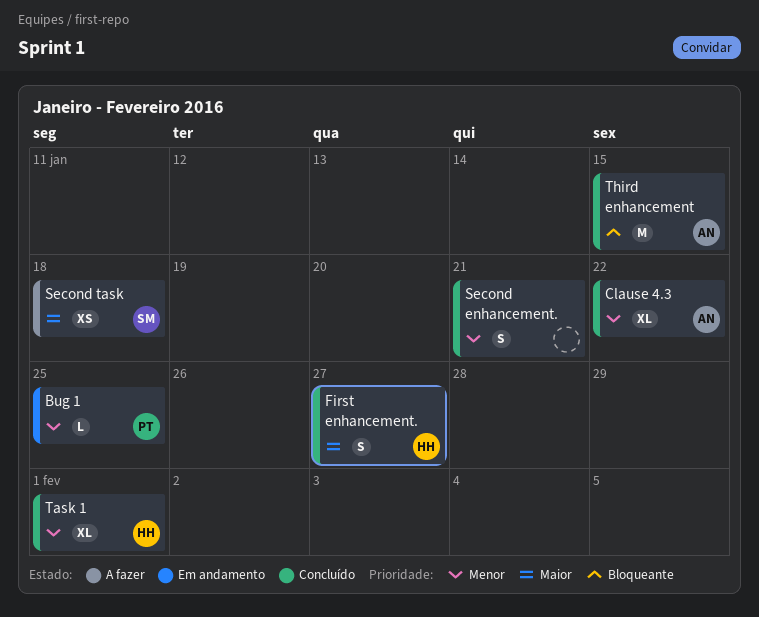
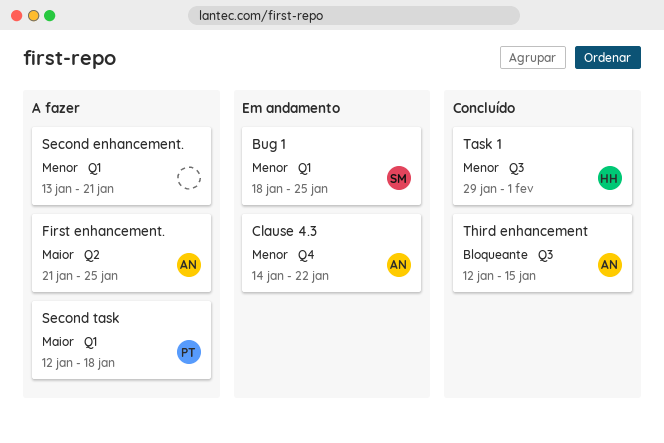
Bug 1, owner: PT -> SM
Clause 4.3, status: Concluído -> Em andamento
First enhancement., status: Concluído -> A fazer
First enhancement., owner: HH -> AN
First enhancement., due: Jan 27 -> Jan 25
Second enhancement., status: Concluído -> A fazer
Second task, owner: SM -> PT

